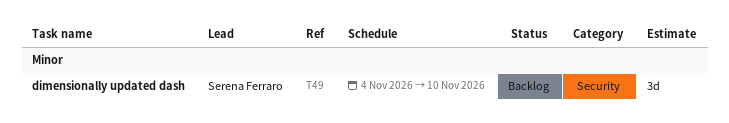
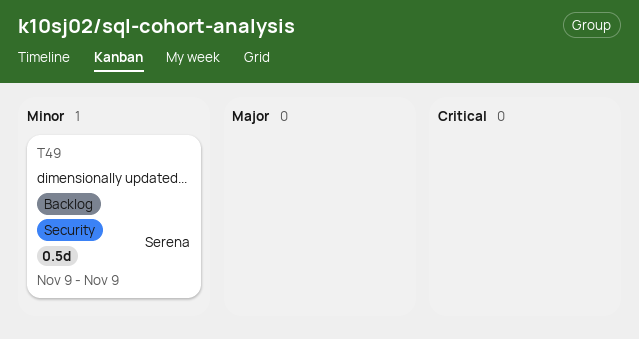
T49, estimate: 3d -> 0.5d
T49, start: Nov 4 -> Nov 9
T49, due: Nov 10 -> Nov 9

